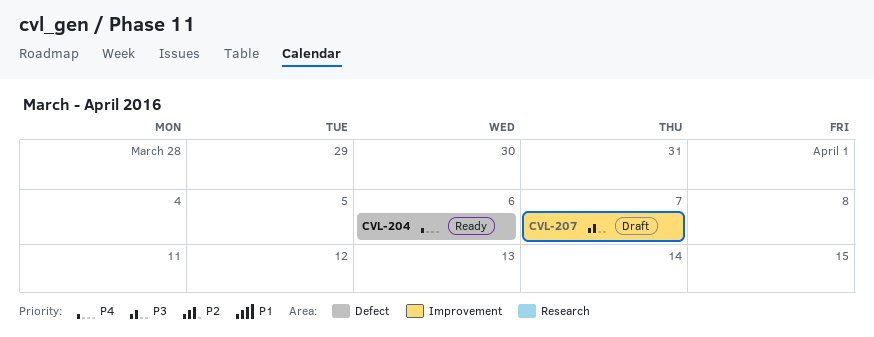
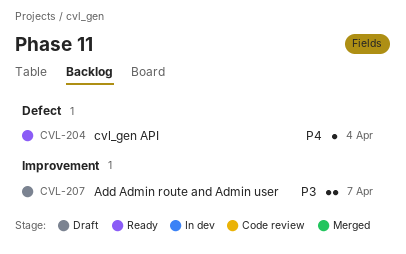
CVL-204, due: Apr 6 -> Apr 4

